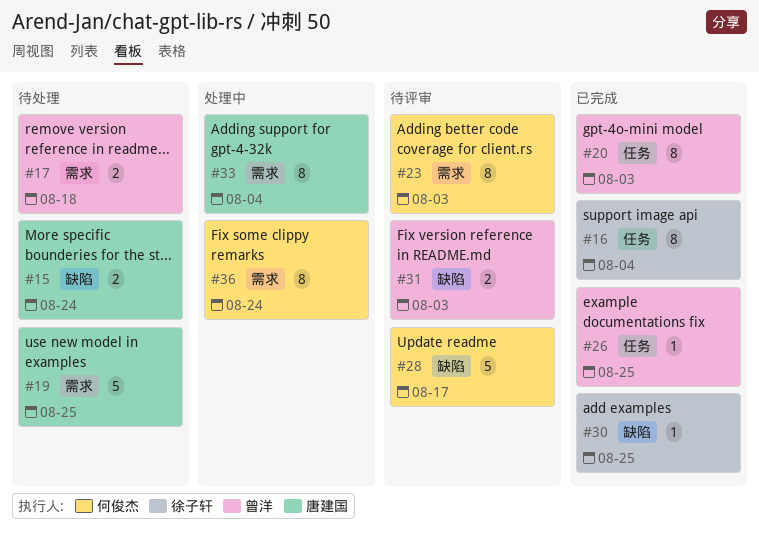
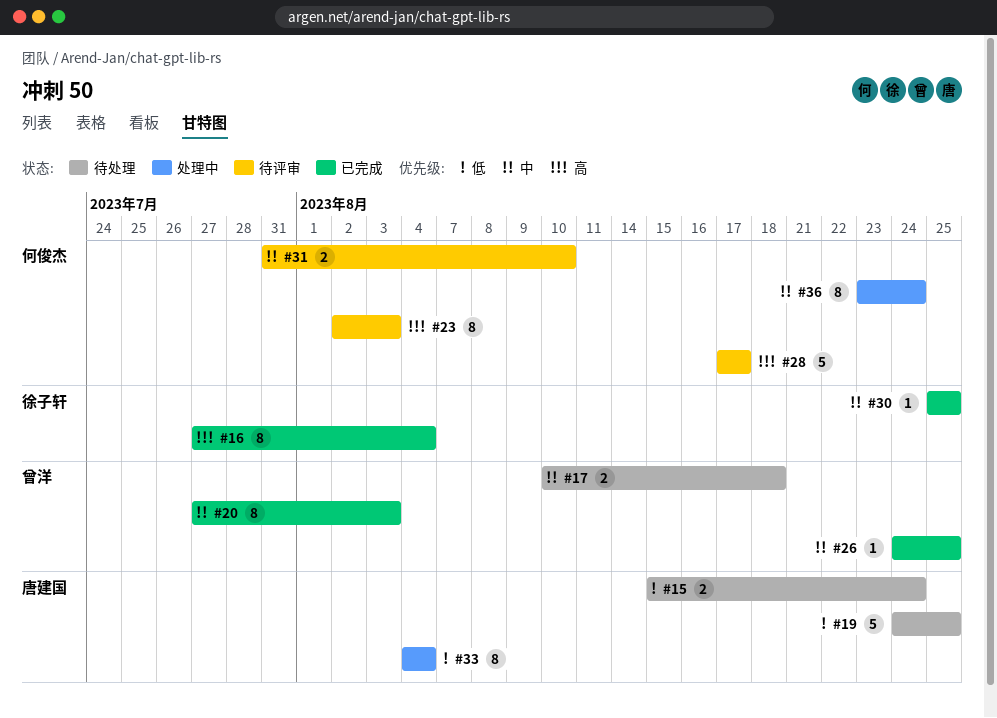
#31, owner: 曾洋 -> 何俊杰
#31, due: Aug 3 -> Aug 10

